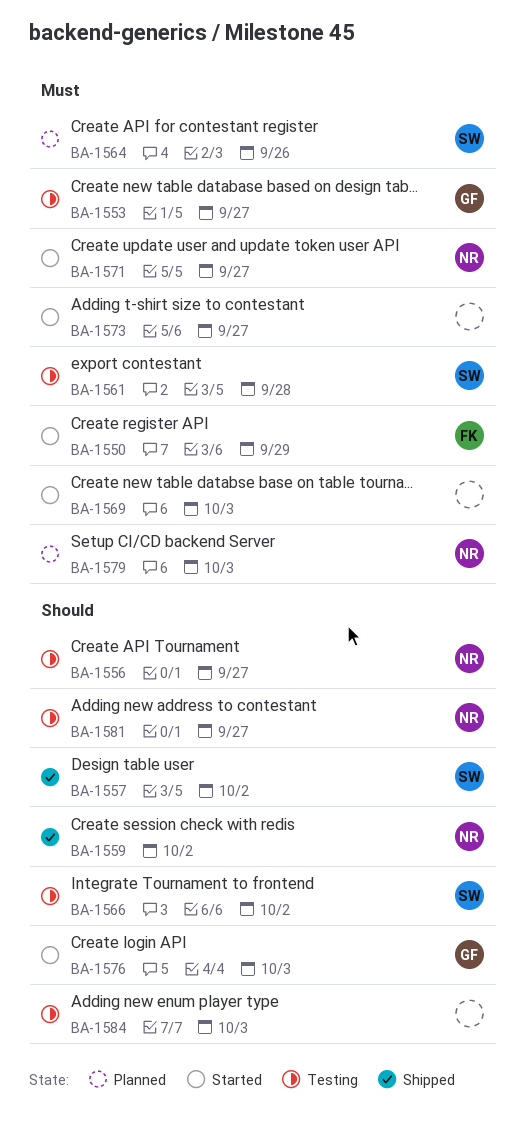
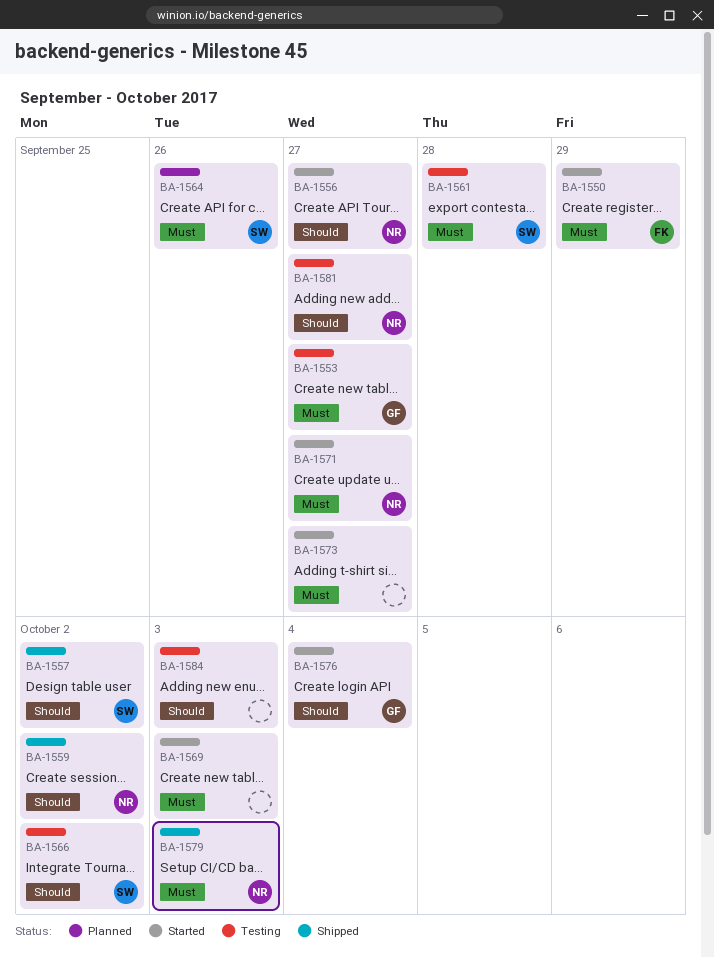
BA-1556, status: Testing -> Started
BA-1576, due: Oct 3 -> Oct 4
BA-1579, status: Planned -> Shipped

